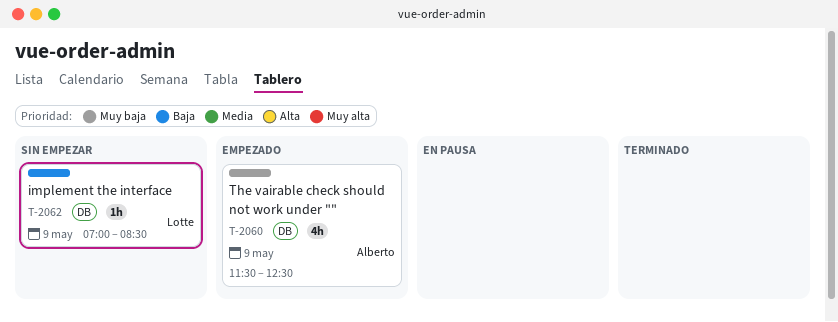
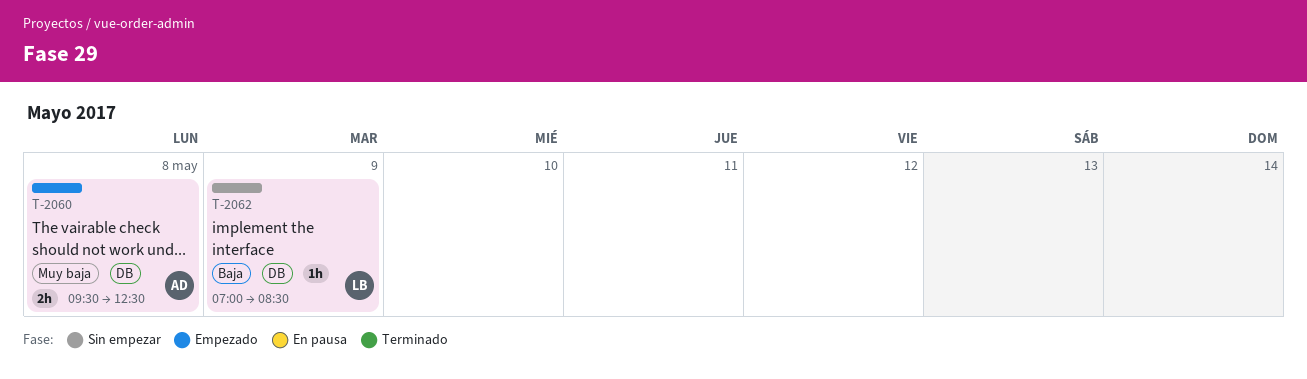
T-2060, estimate: 4h -> 2h
T-2060, day: May 9 -> May 8
T-2060, begins: 11:30 -> 09:30

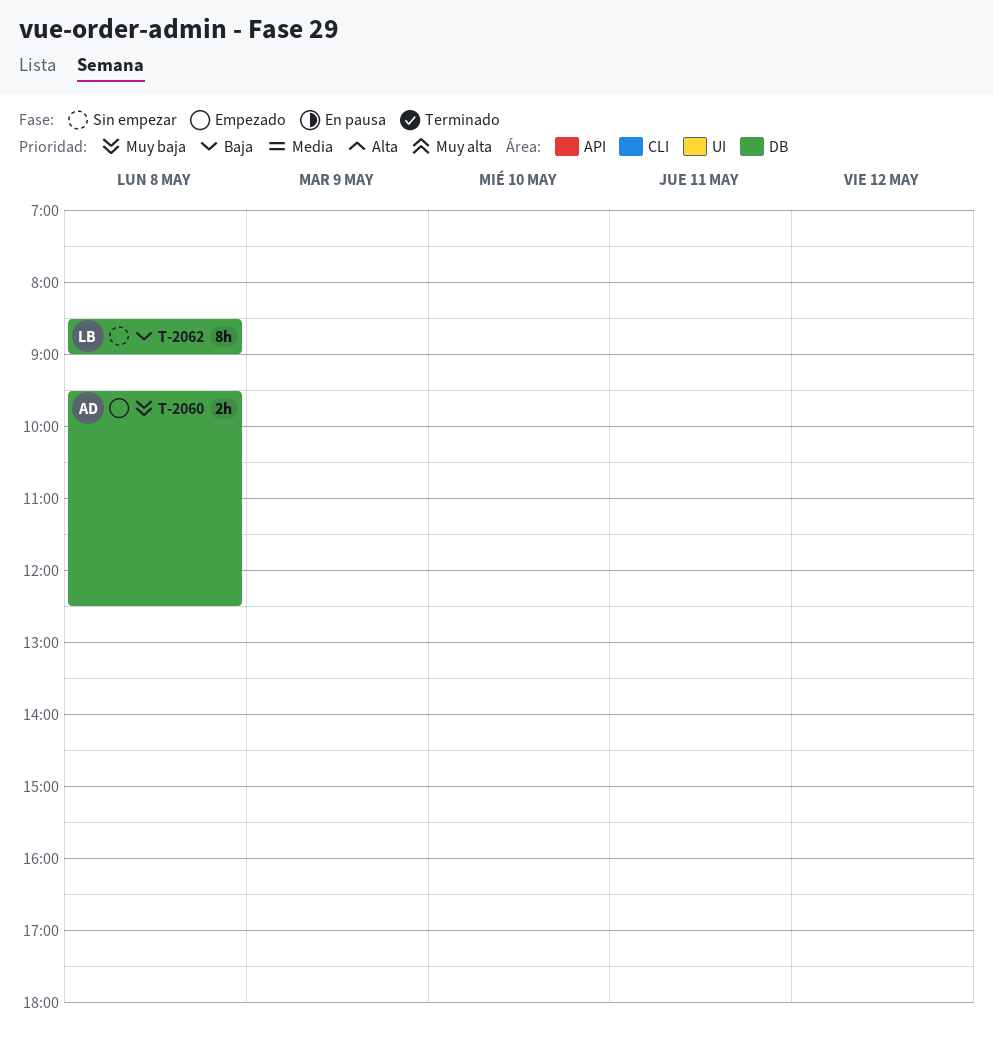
T-2062, estimate: 1h -> 8h
T-2062, day: May 9 -> May 8
T-2062, begins: 07:00 -> 08:30
T-2062, ends: 08:30 -> 09:00

